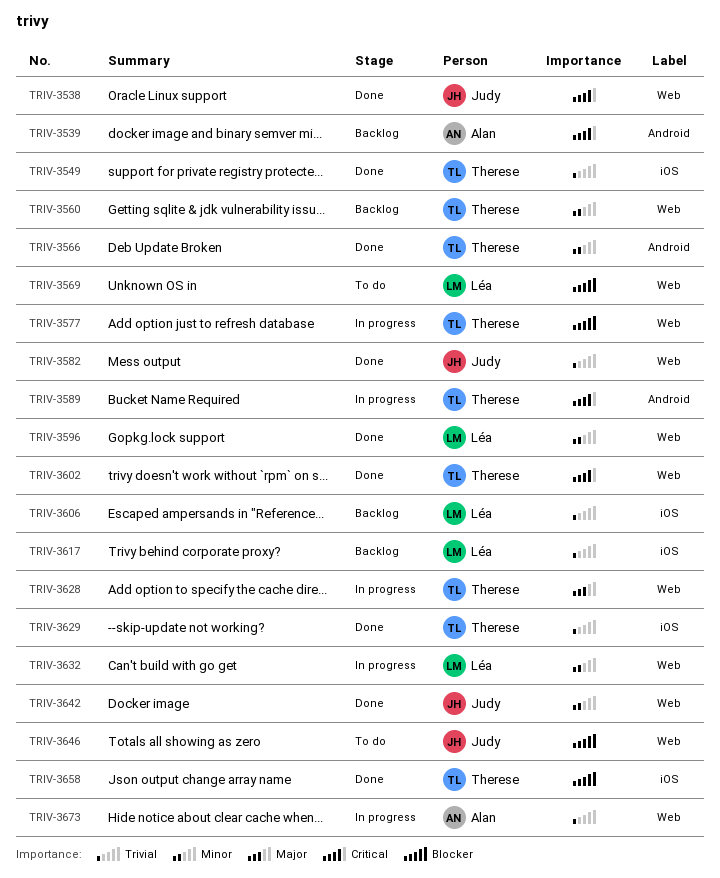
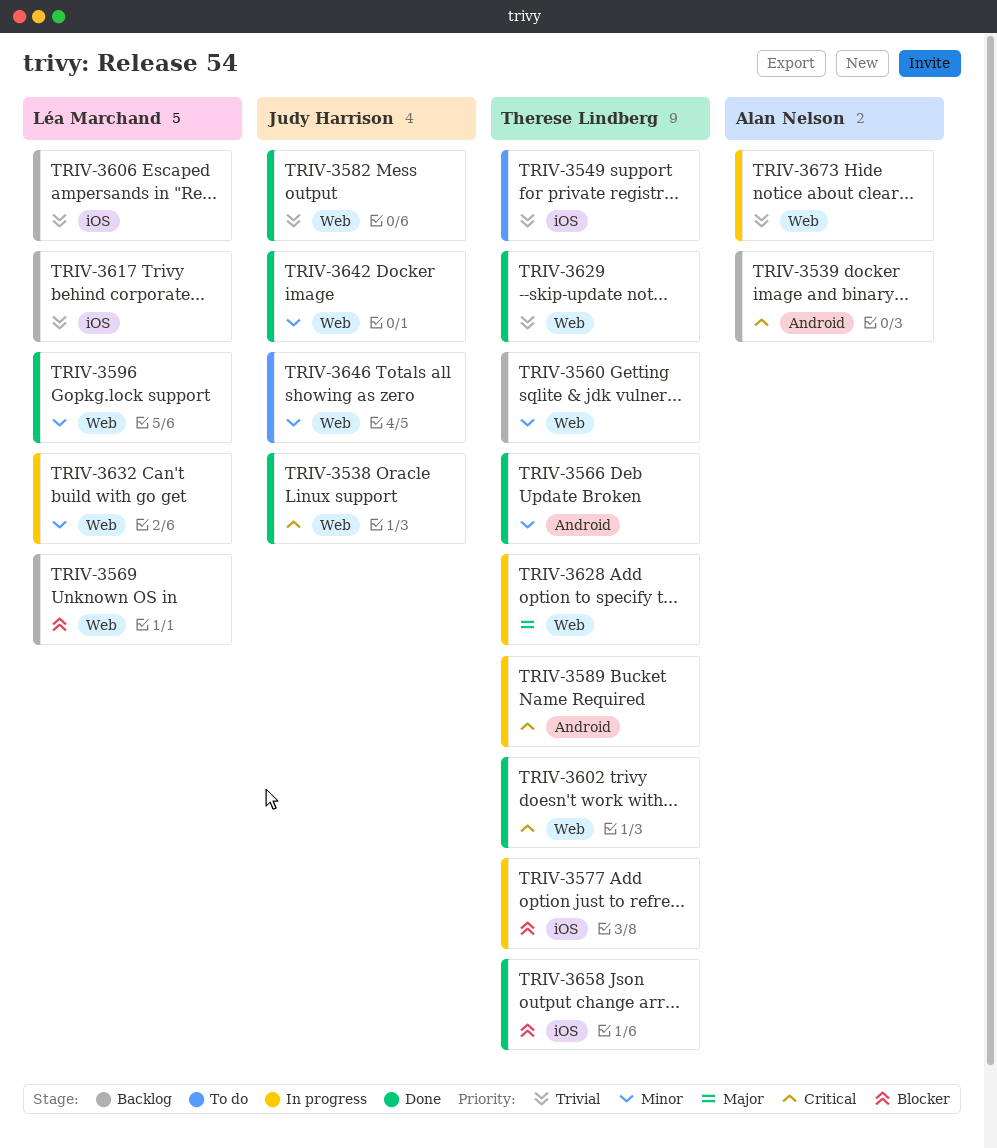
TRIV-3549, status: Done -> To do
TRIV-3569, status: To do -> Backlog
TRIV-3577, label: Web -> iOS
TRIV-3629, label: iOS -> Web
TRIV-3646, priority: Blocker -> Minor

